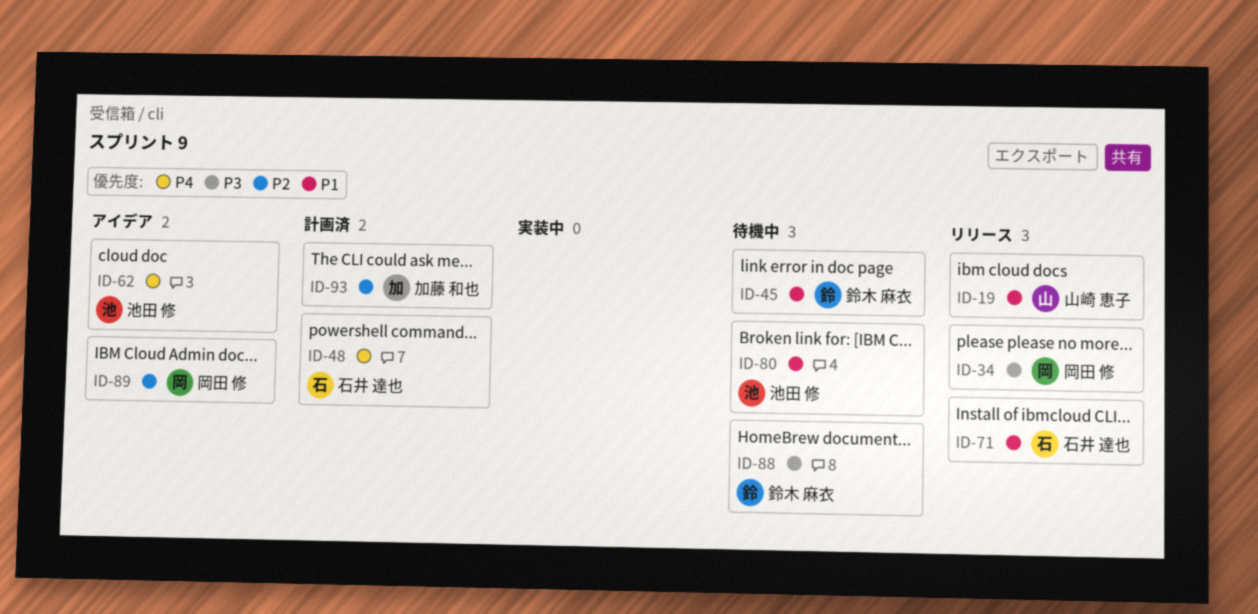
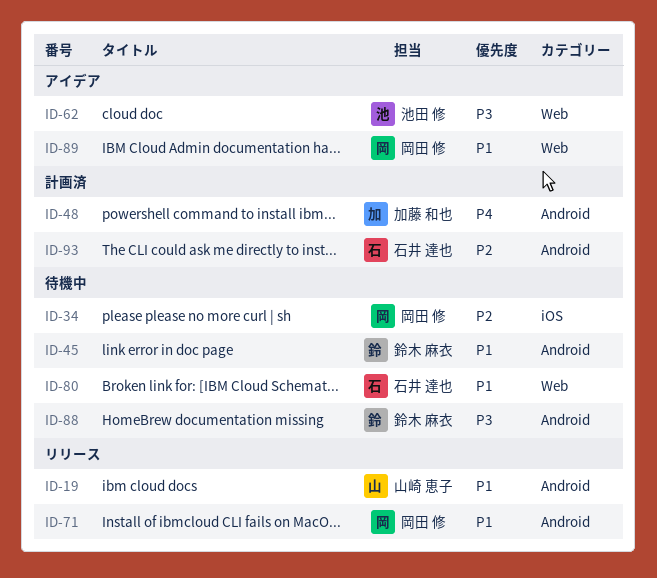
ID-34, status: リリース -> 待機中
ID-34, priority: P3 -> P2
ID-48, owner: 石井 達也 -> 加藤 和也
ID-62, priority: P4 -> P3
ID-71, owner: 石井 達也 -> 岡田 修
ID-80, owner: 池田 修 -> 石井 達也
ID-89, priority: P2 -> P1
ID-93, owner: 加藤 和也 -> 石井 達也

